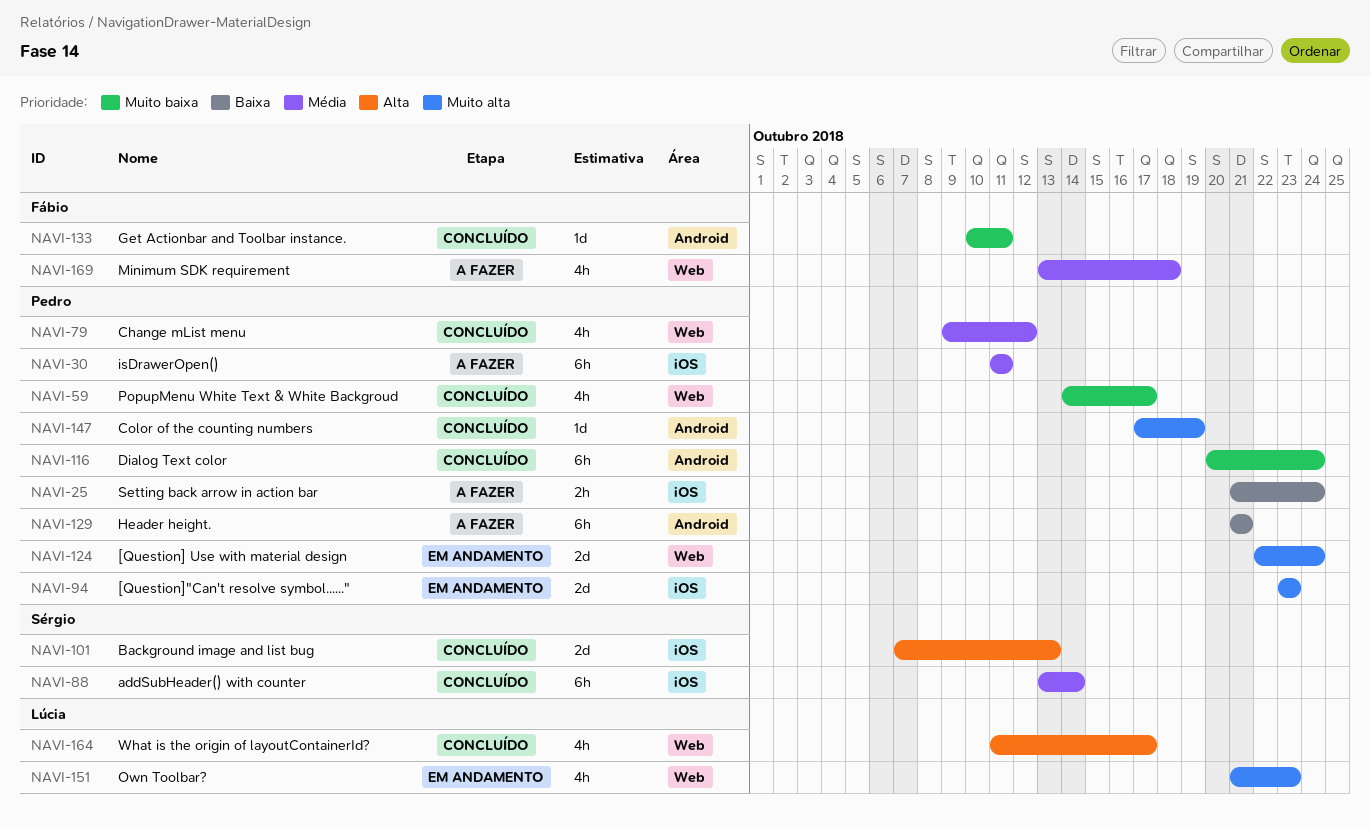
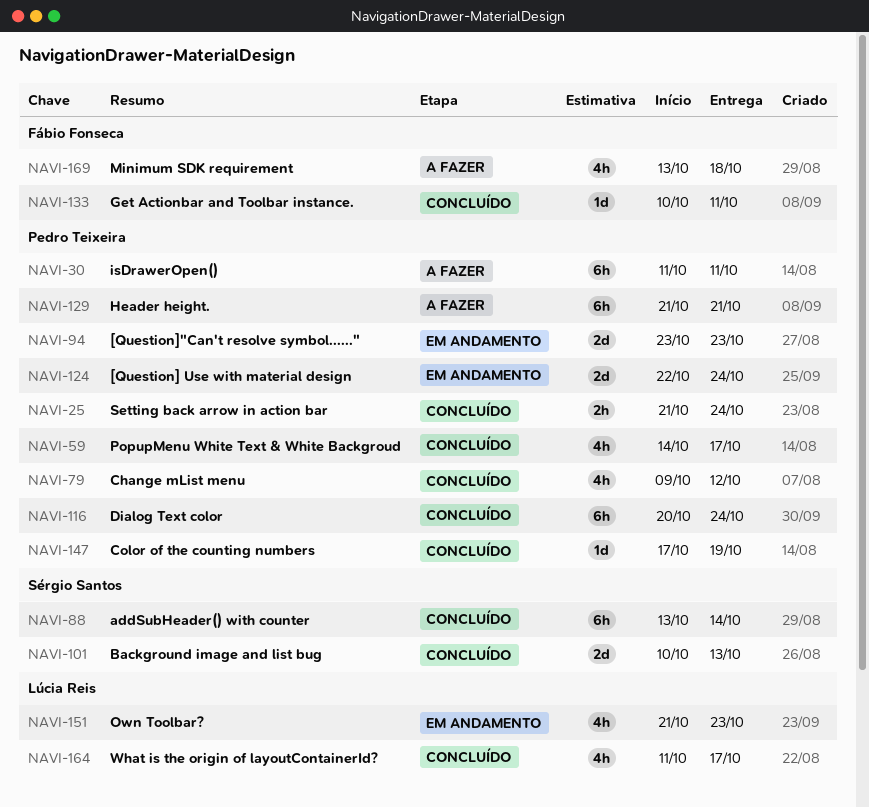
NAVI-25, status: A fazer -> Concluído
NAVI-101, start: Oct 7 -> Oct 10

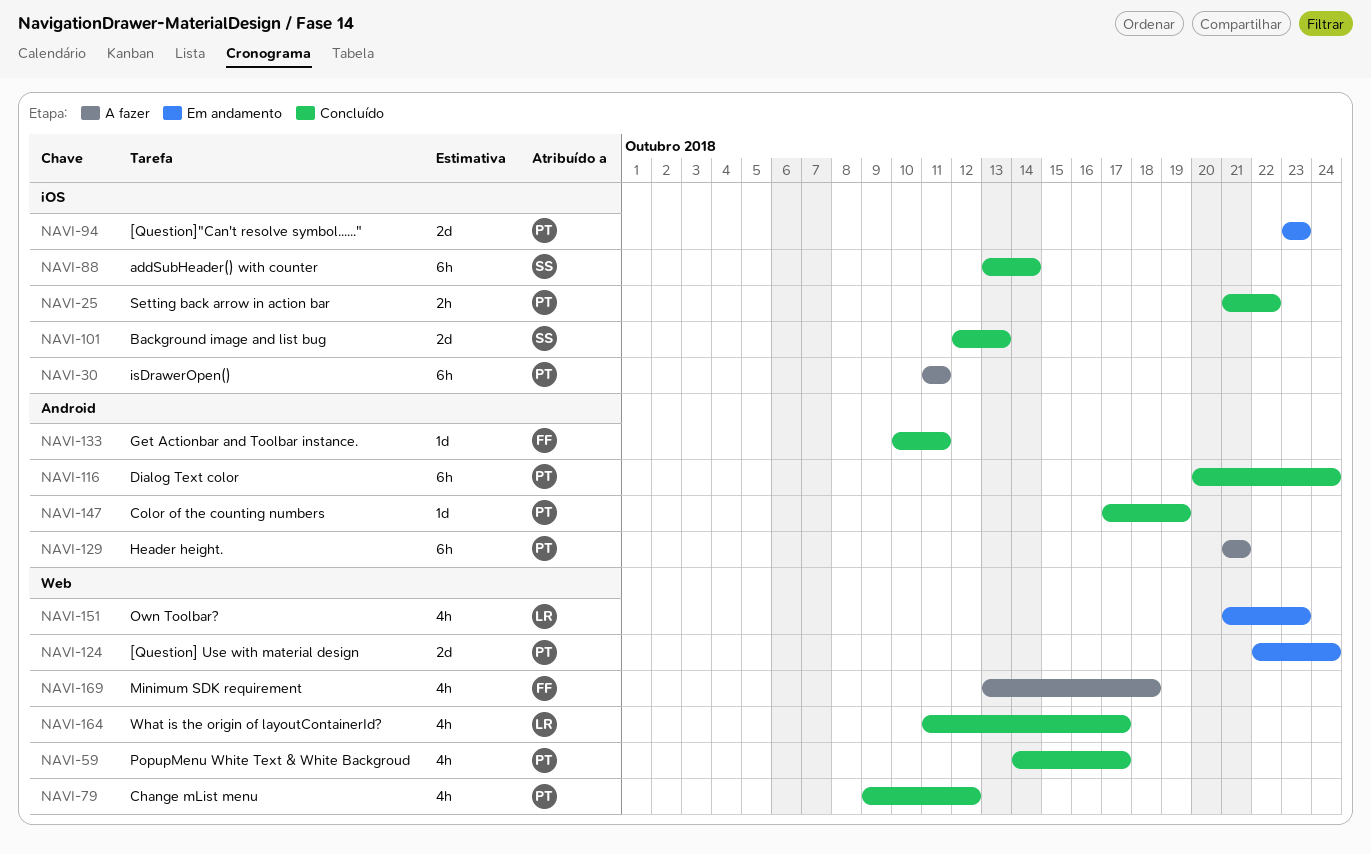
NAVI-25, due: Oct 24 -> Oct 22
NAVI-101, start: Oct 10 -> Oct 12

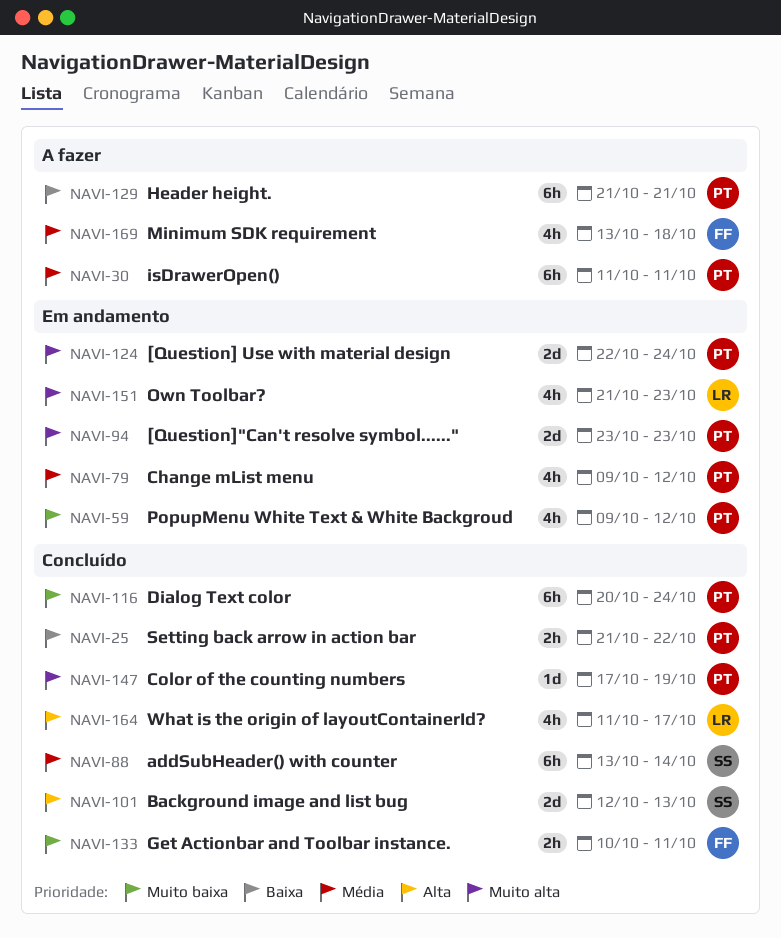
NAVI-59, status: Concluído -> Em andamento
NAVI-59, start: Oct 14 -> Oct 9
NAVI-59, due: Oct 17 -> Oct 12
NAVI-79, status: Concluído -> Em andamento
NAVI-133, estimate: 1d -> 2h

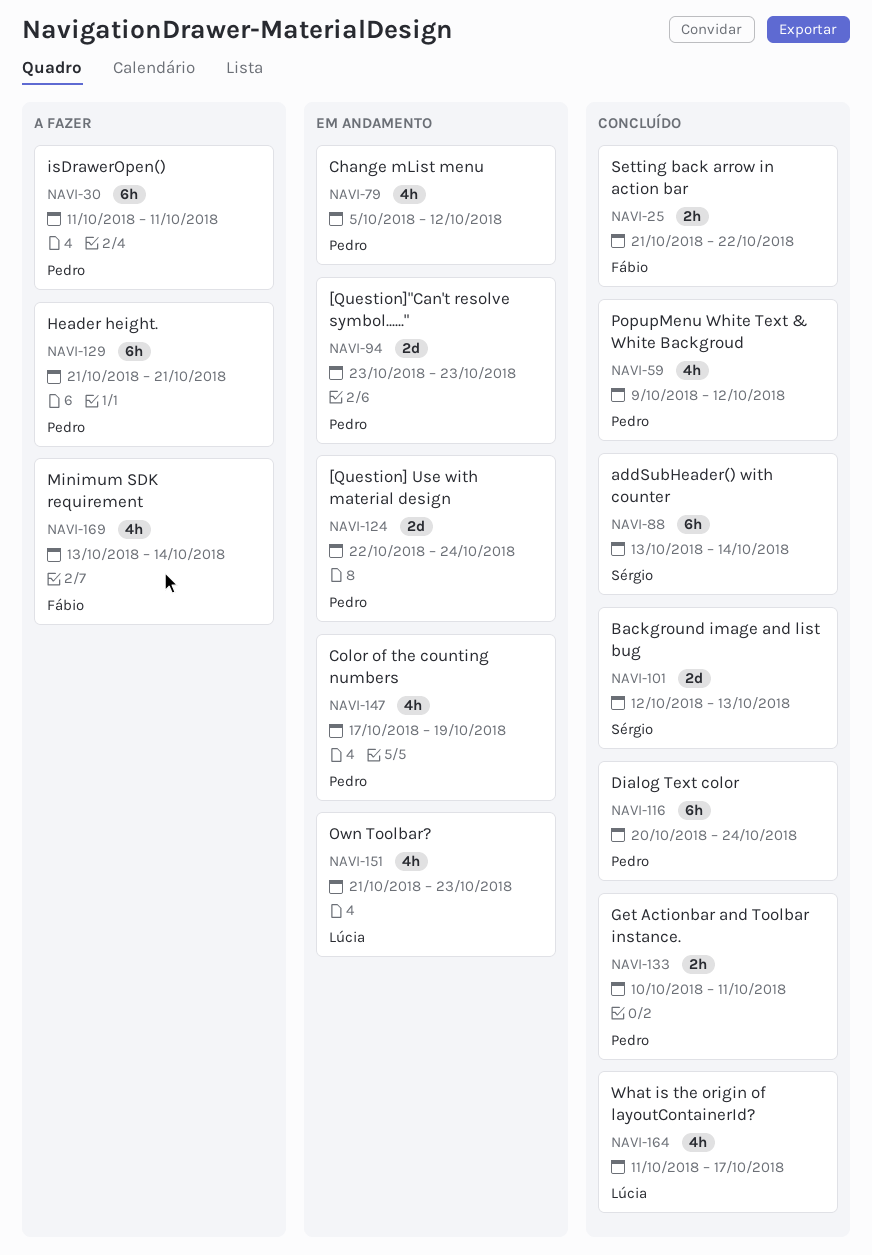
NAVI-25, owner: Pedro -> Fábio
NAVI-59, status: Em andamento -> Concluído
NAVI-79, start: Oct 9 -> Oct 5
NAVI-133, owner: Fábio -> Pedro
NAVI-147, status: Concluído -> Em andamento
NAVI-147, estimate: 1d -> 4h
NAVI-169, due: Oct 18 -> Oct 14

